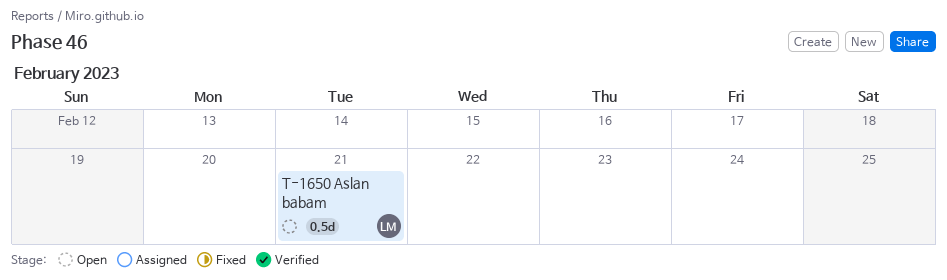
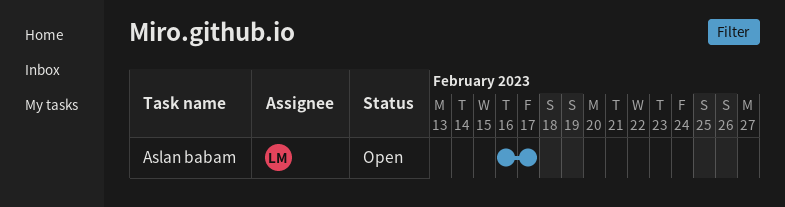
Aslan babam, due: Feb 21 -> Feb 17

